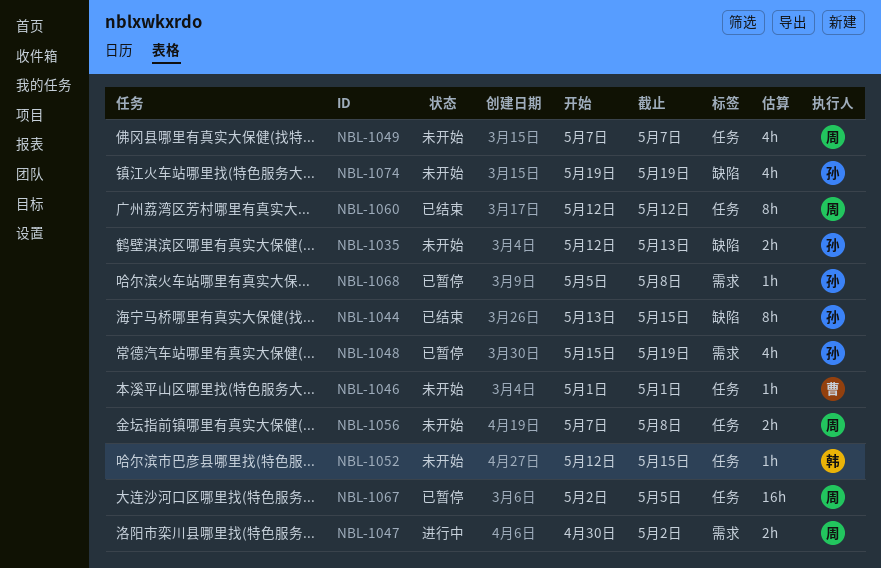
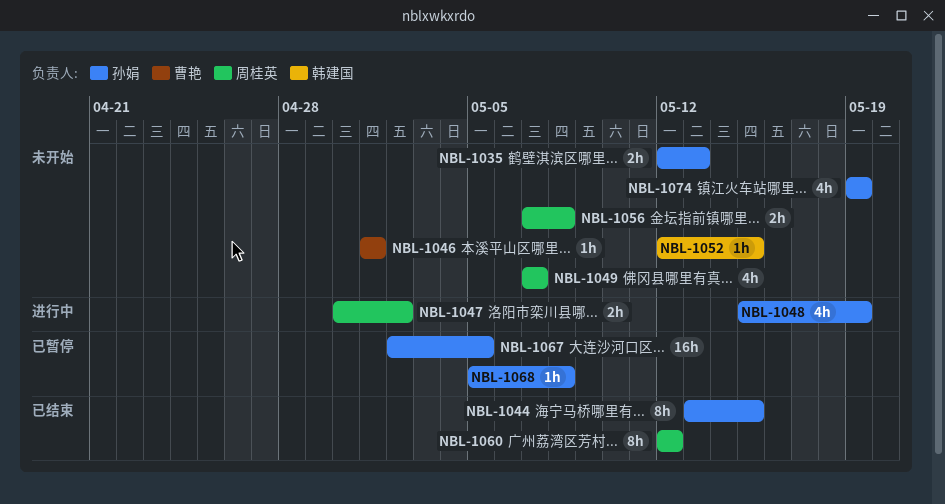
NBL-1048, status: 已暂停 -> 进行中
NBL-1067, owner: 周桂英 -> 孙娟

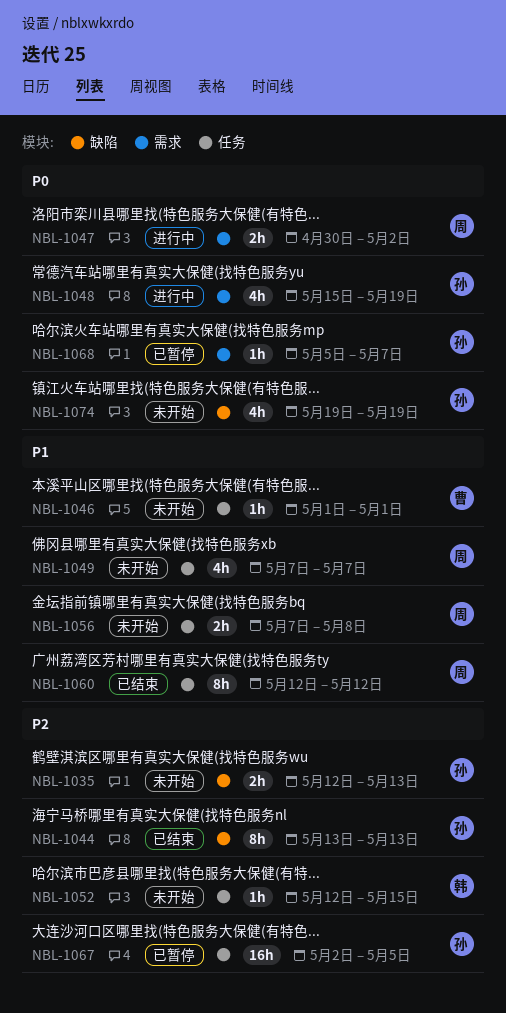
NBL-1044, due: May 15 -> May 13
NBL-1068, due: May 8 -> May 7

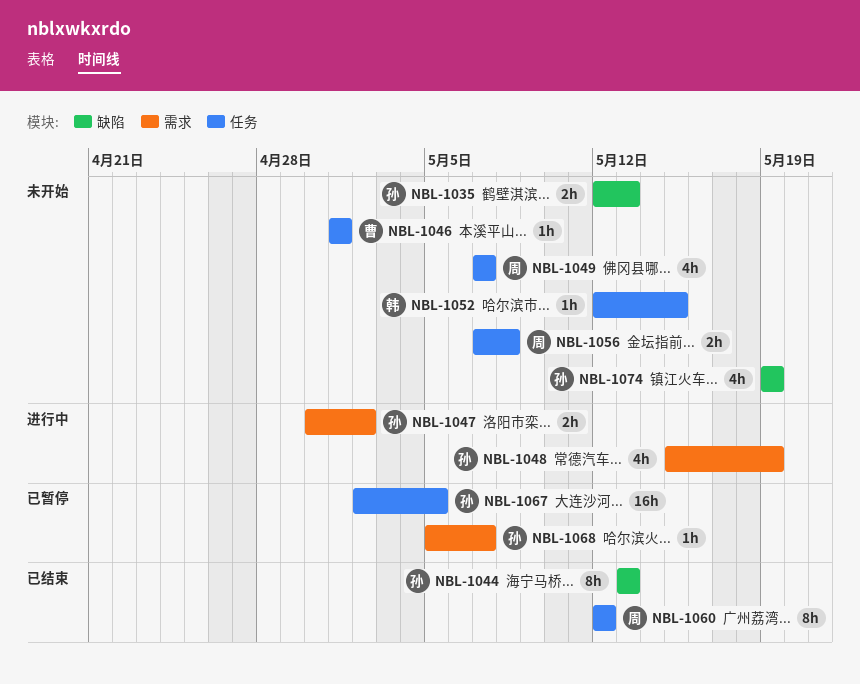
NBL-1047, owner: 周 -> 孙

